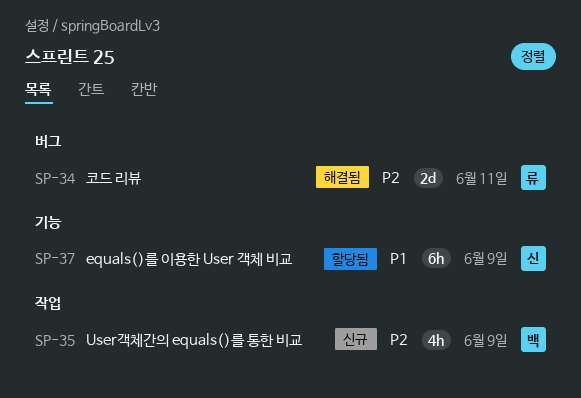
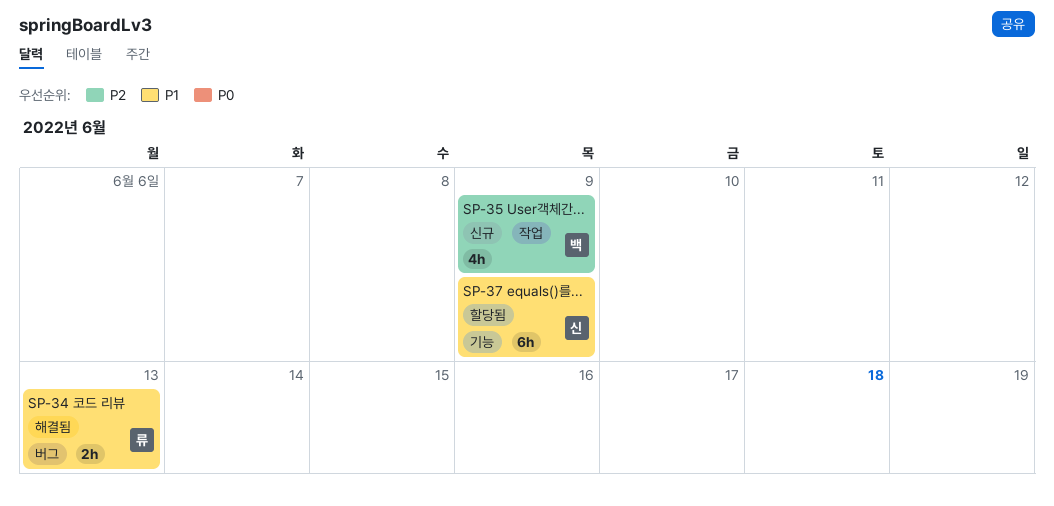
SP-34, priority: P2 -> P1
SP-34, estimate: 2d -> 2h
SP-34, due: Jun 11 -> Jun 13

